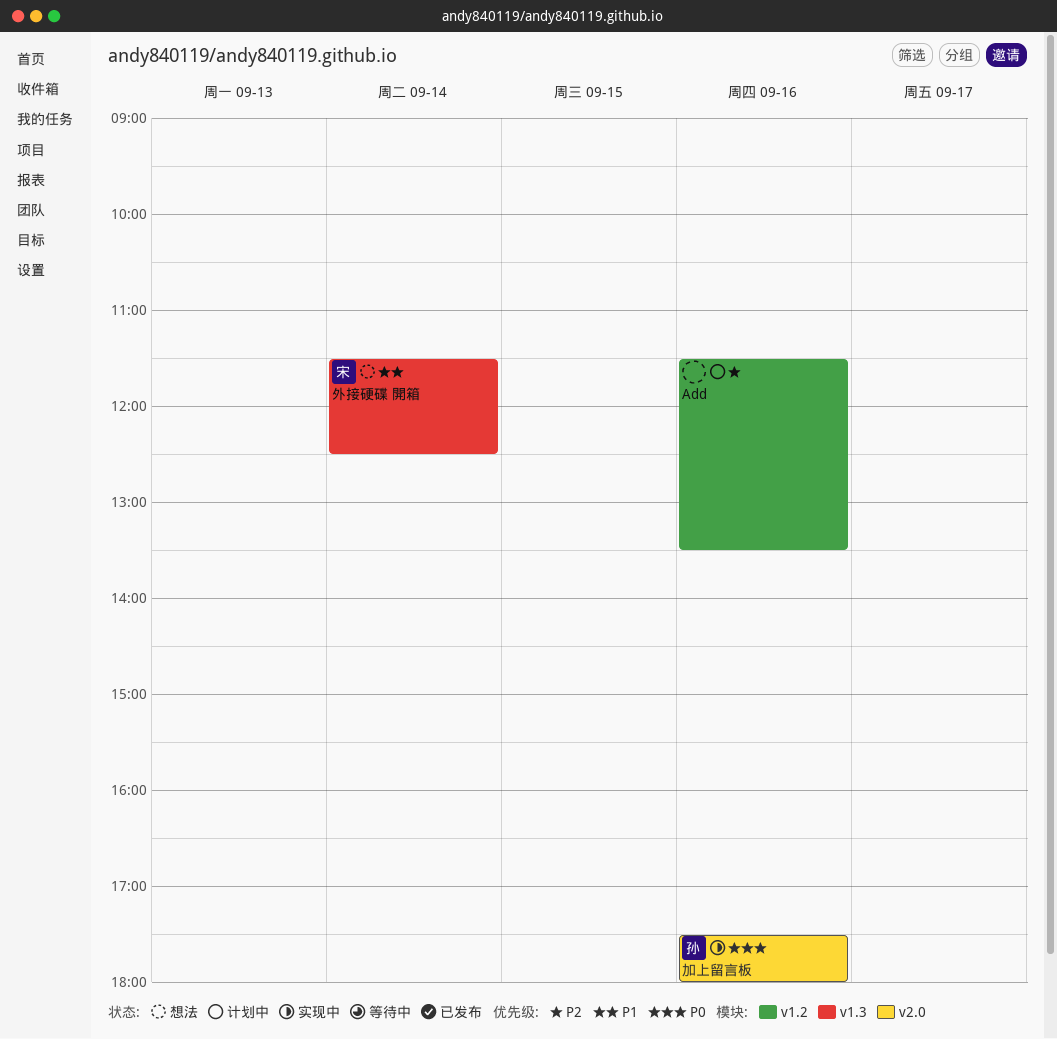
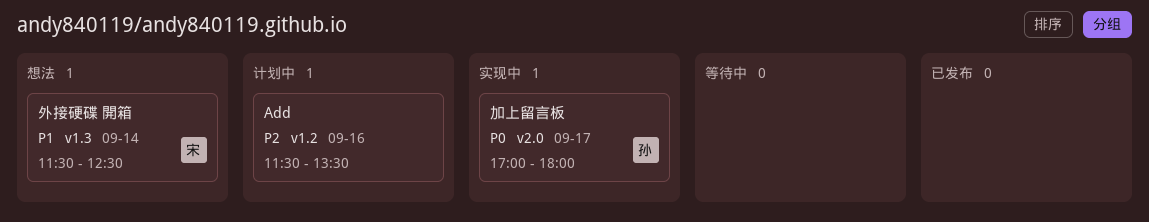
加上留言板, day: Sep 16 -> Sep 17
加上留言板, begins: 17:30 -> 17:00

